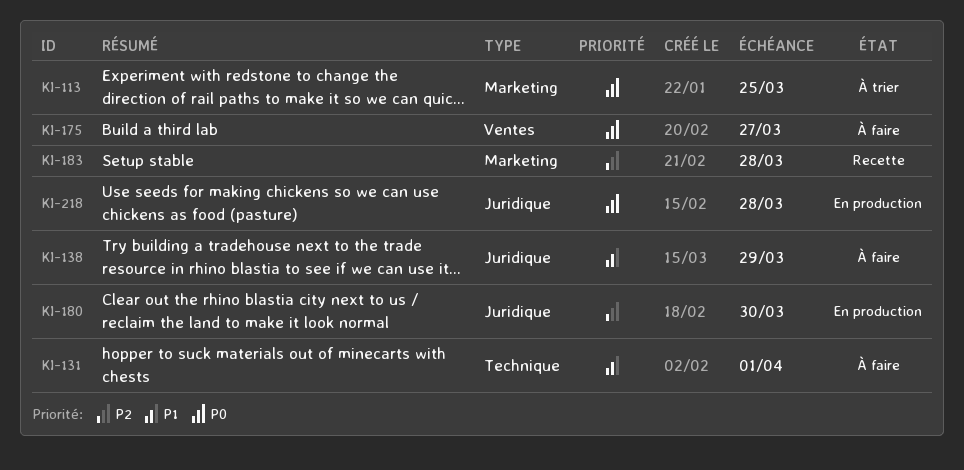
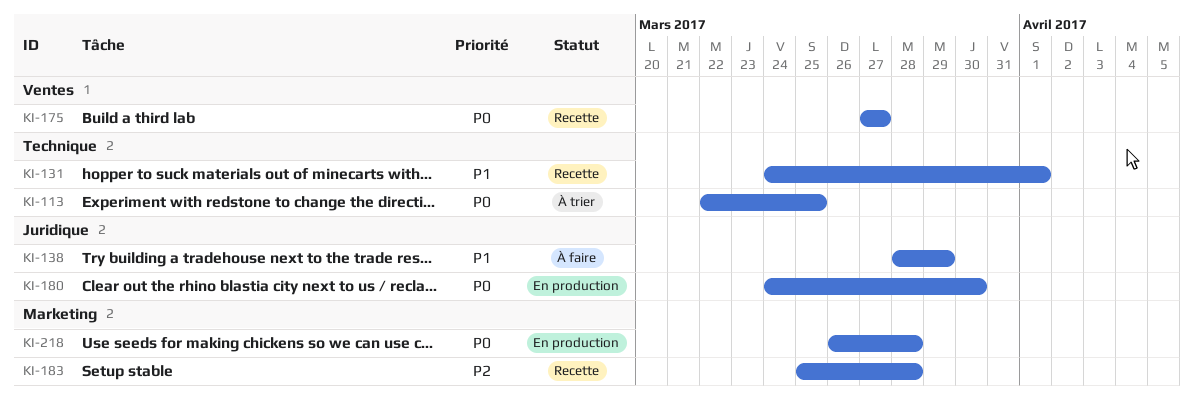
KI-113, label: Marketing -> Technique
KI-131, status: À faire -> Recette
KI-175, status: À faire -> Recette
KI-180, priority: P2 -> P0
KI-218, label: Juridique -> Marketing

